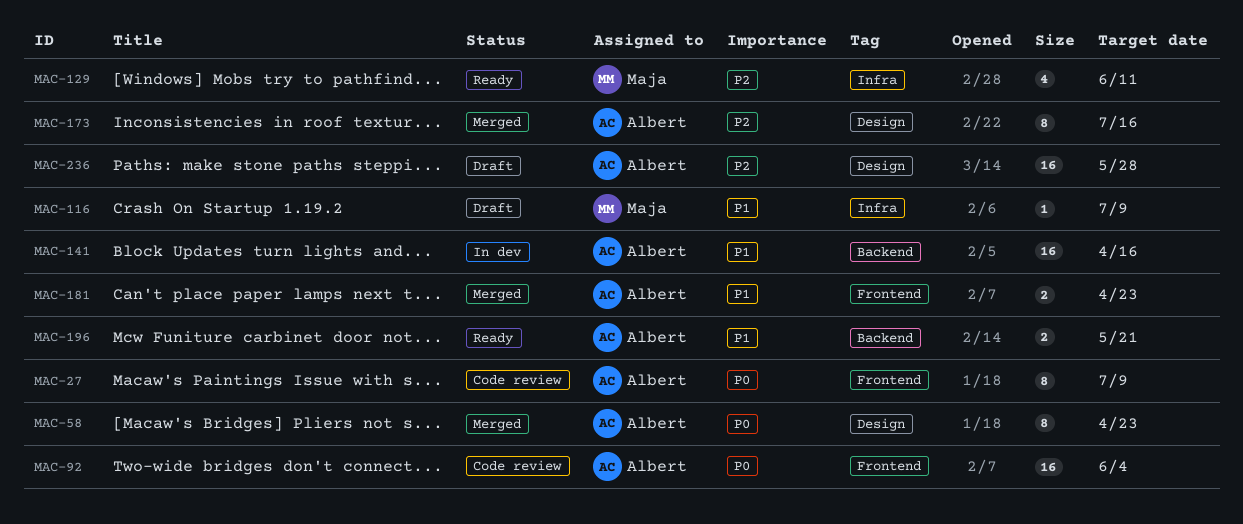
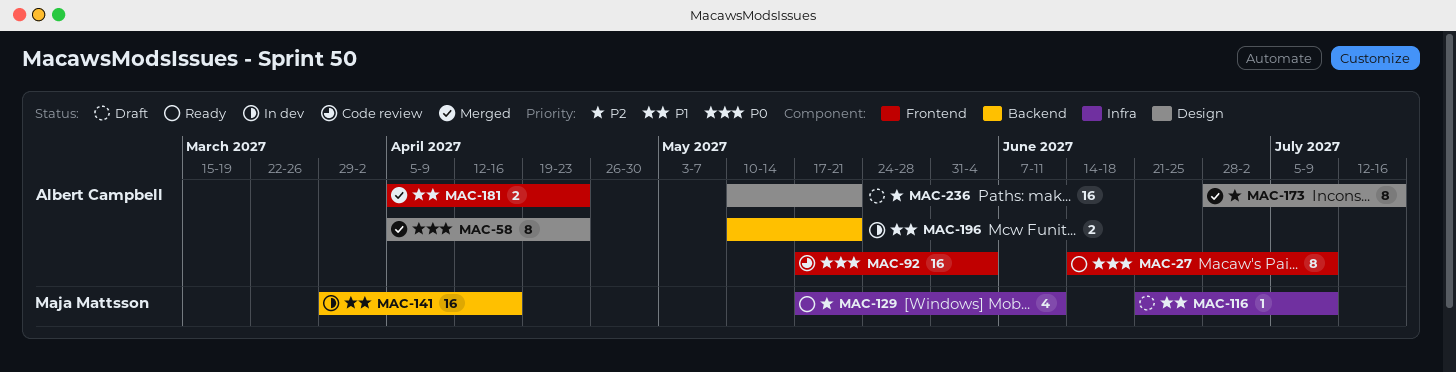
MAC-27, status: Code review -> Ready
MAC-141, owner: Albert Campbell -> Maja Mattsson
MAC-196, status: Ready -> In dev
MAC-236, due: May 28 -> May 21

